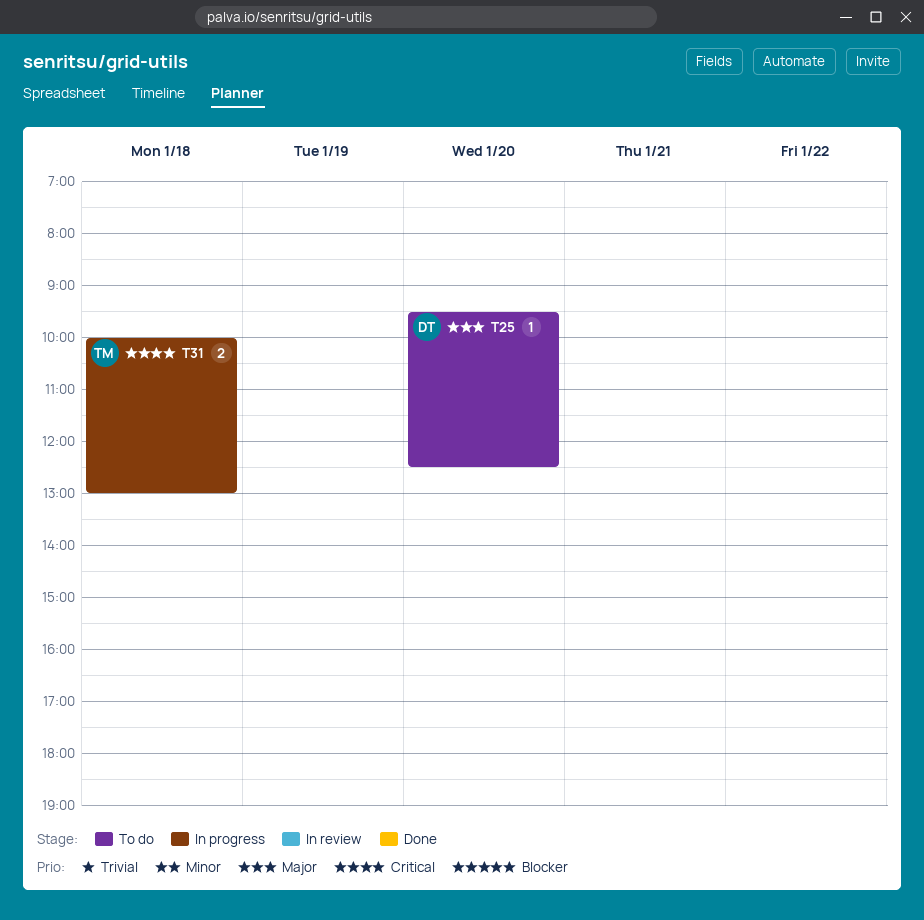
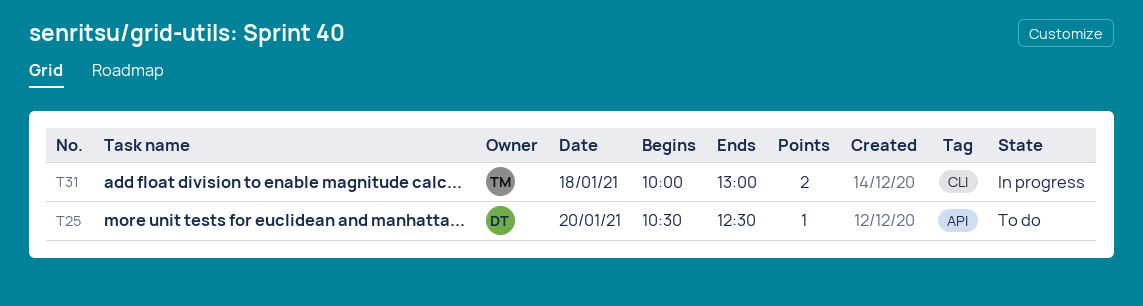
T25, begins: 09:30 -> 10:30

